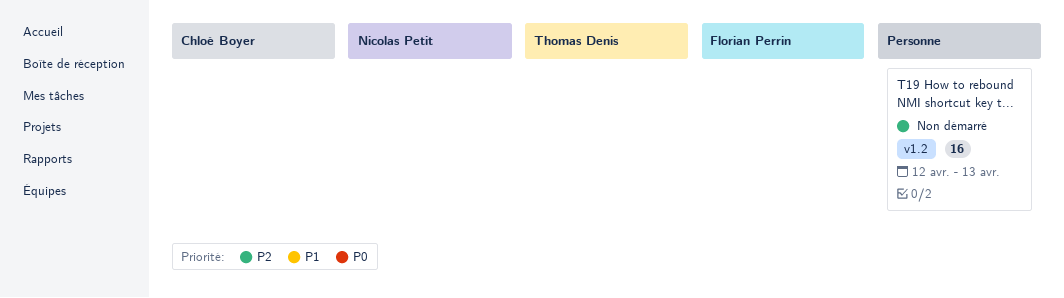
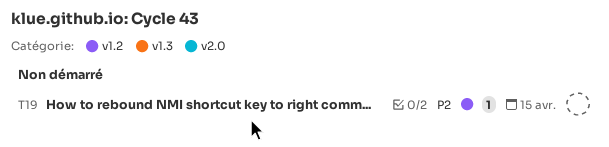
T19, estimate: 16 -> 1
T19, due: Apr 13 -> Apr 15

